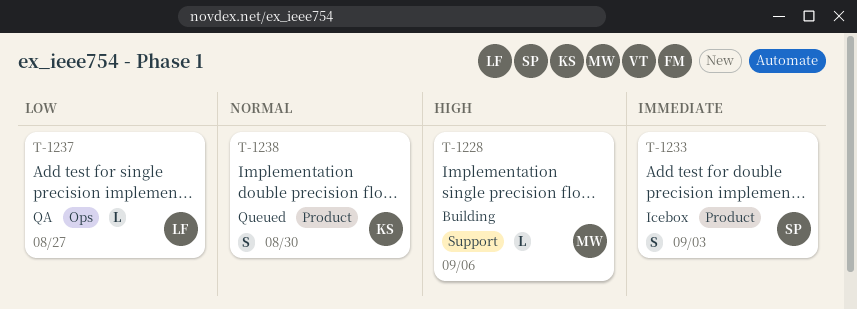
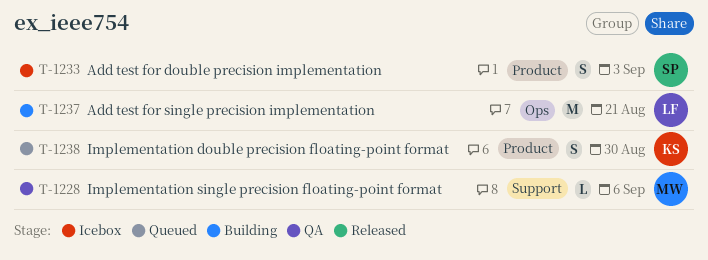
T-1228, status: Building -> QA
T-1237, status: QA -> Building
T-1237, estimate: L -> M
T-1237, due: Aug 27 -> Aug 21

